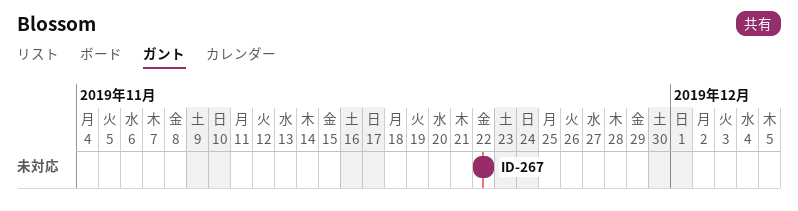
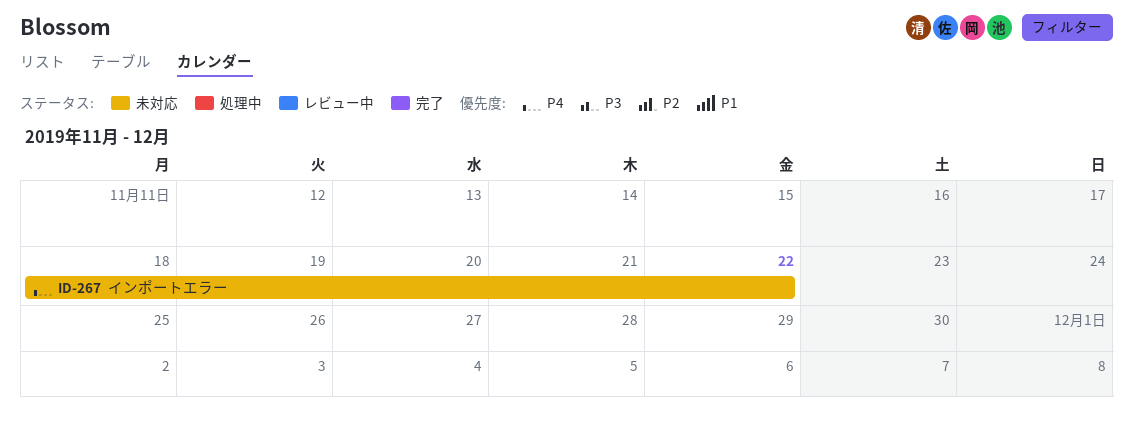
ID-267, start: Nov 22 -> Nov 18

